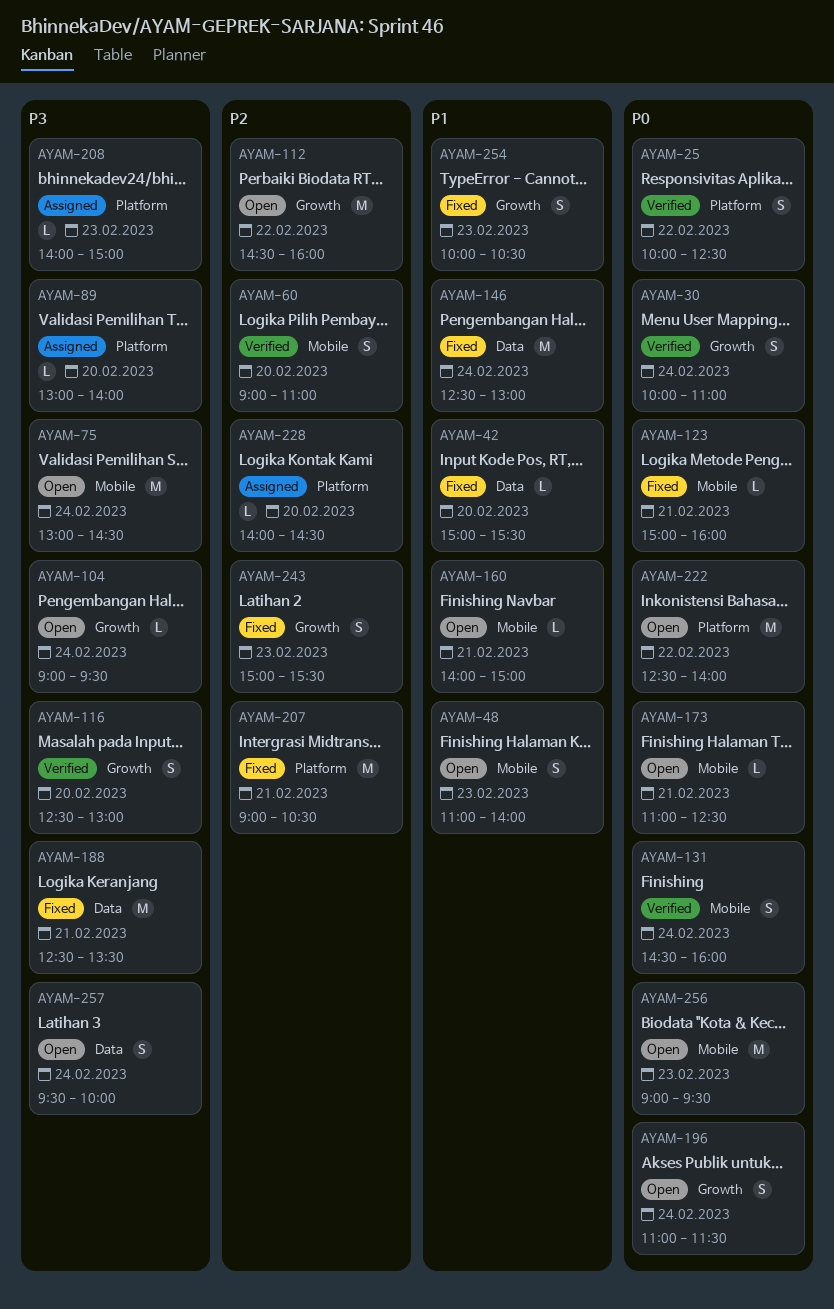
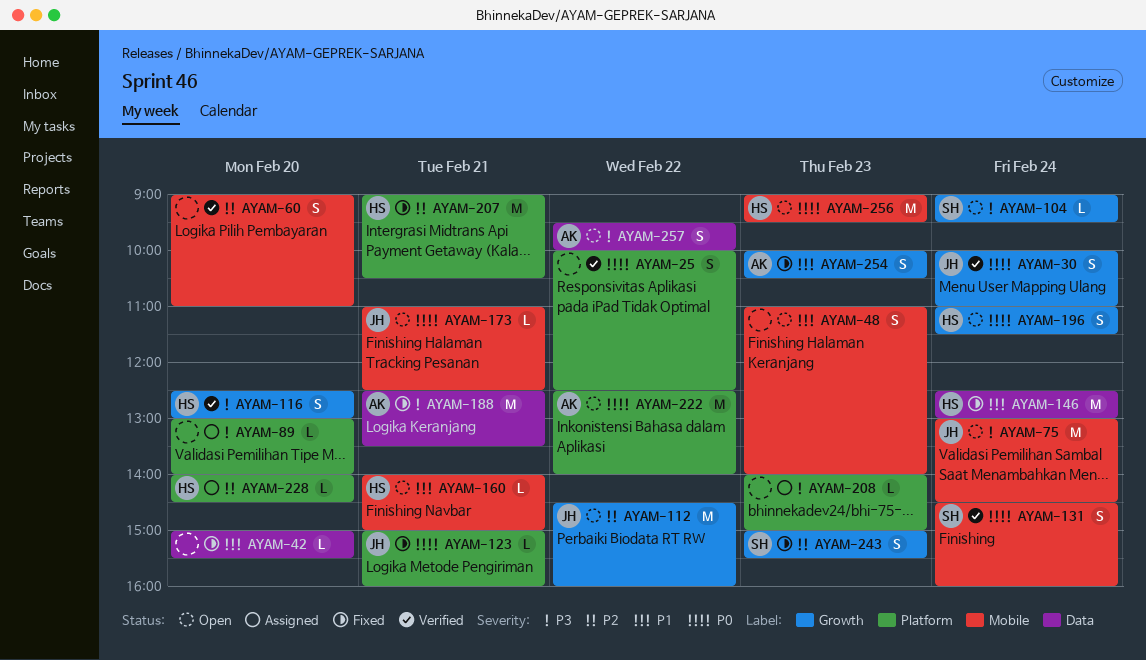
AYAM-123, label: Mobile -> Platform
AYAM-257, day: Feb 24 -> Feb 22

